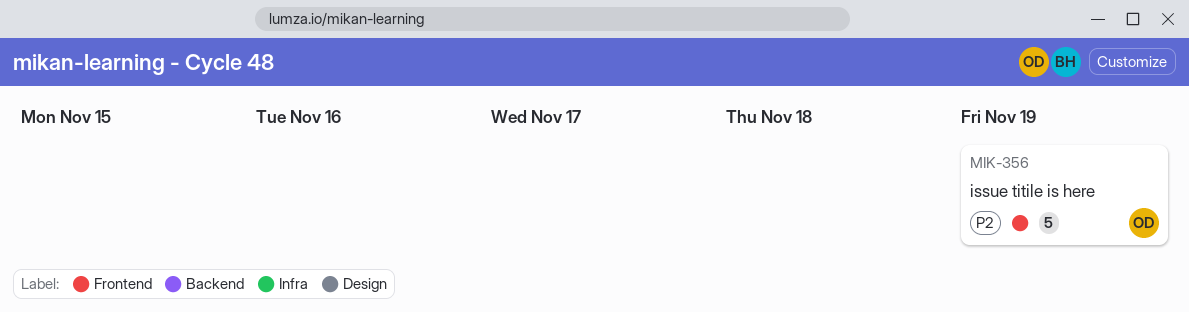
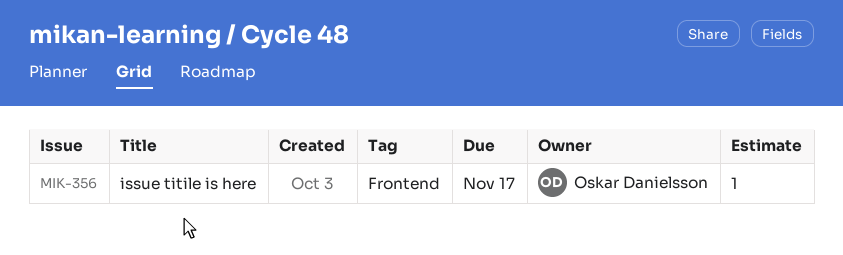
MIK-356, estimate: 5 -> 1
MIK-356, due: Nov 19 -> Nov 17

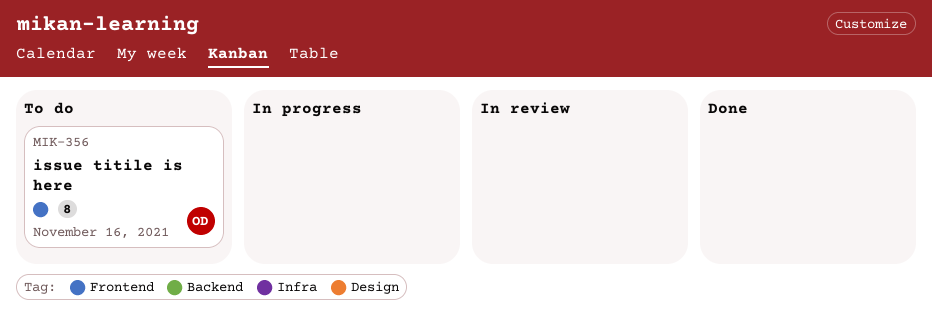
MIK-356, estimate: 1 -> 8
MIK-356, due: Nov 17 -> Nov 16

